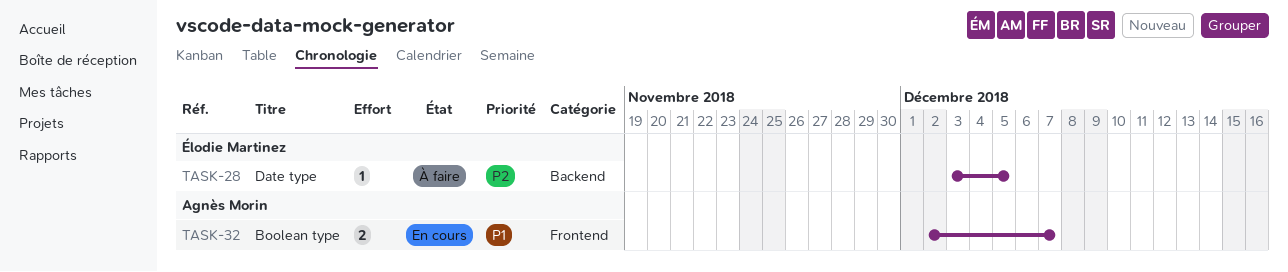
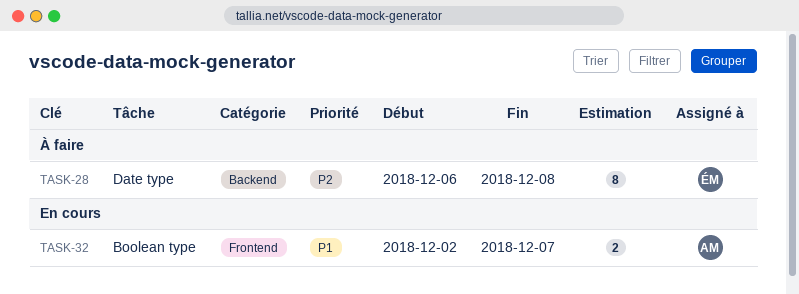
TASK-28, estimate: 1 -> 8
TASK-28, start: Dec 3 -> Dec 6
TASK-28, due: Dec 5 -> Dec 8

